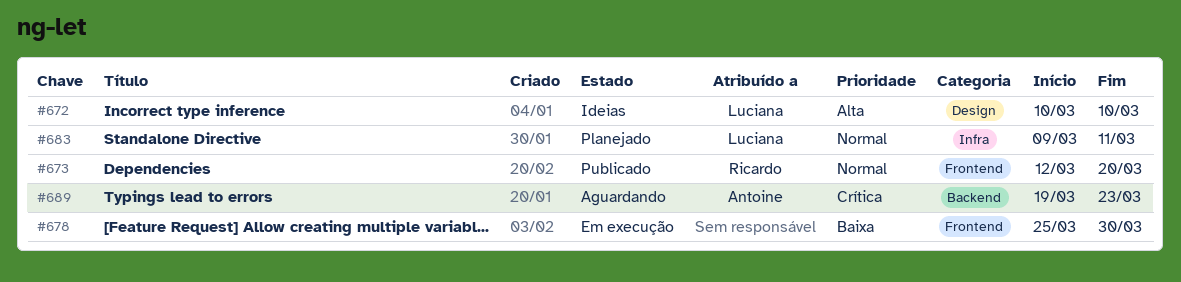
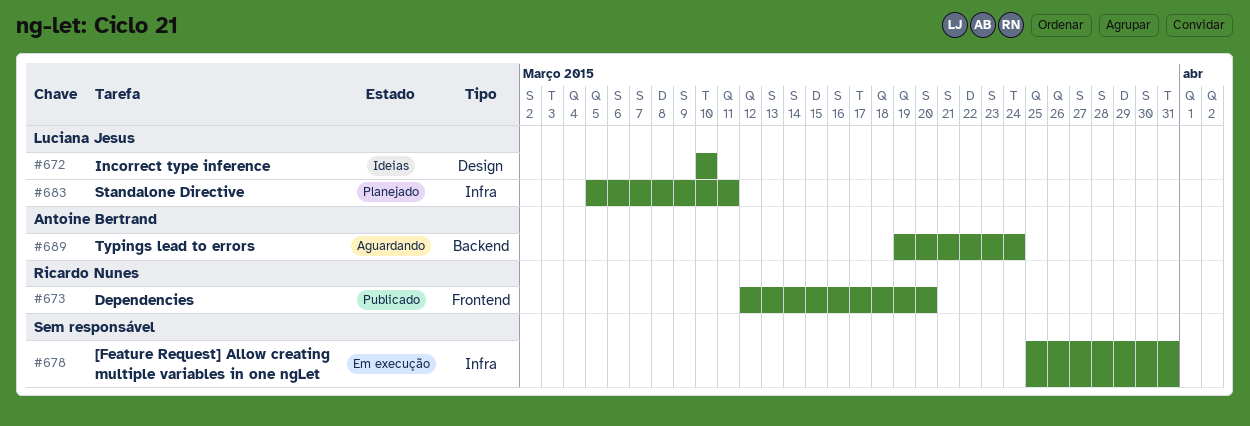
#678, label: Frontend -> Infra
#678, due: Mar 30 -> Mar 31
#683, start: Mar 9 -> Mar 5
#689, due: Mar 23 -> Mar 24

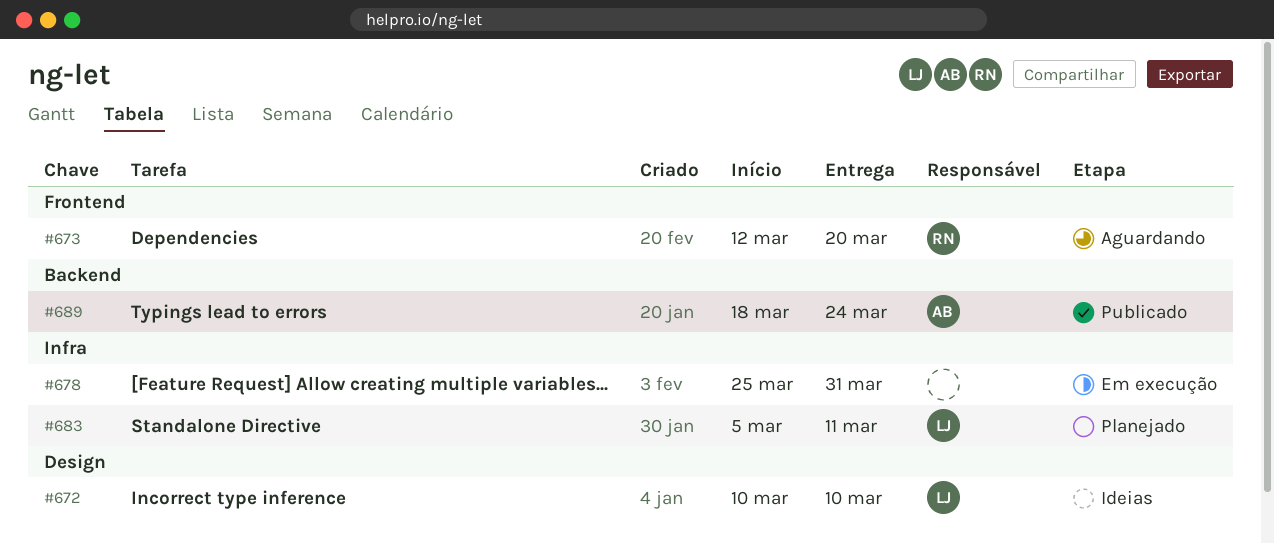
#673, status: Publicado -> Aguardando
#689, status: Aguardando -> Publicado
#689, start: Mar 19 -> Mar 18

